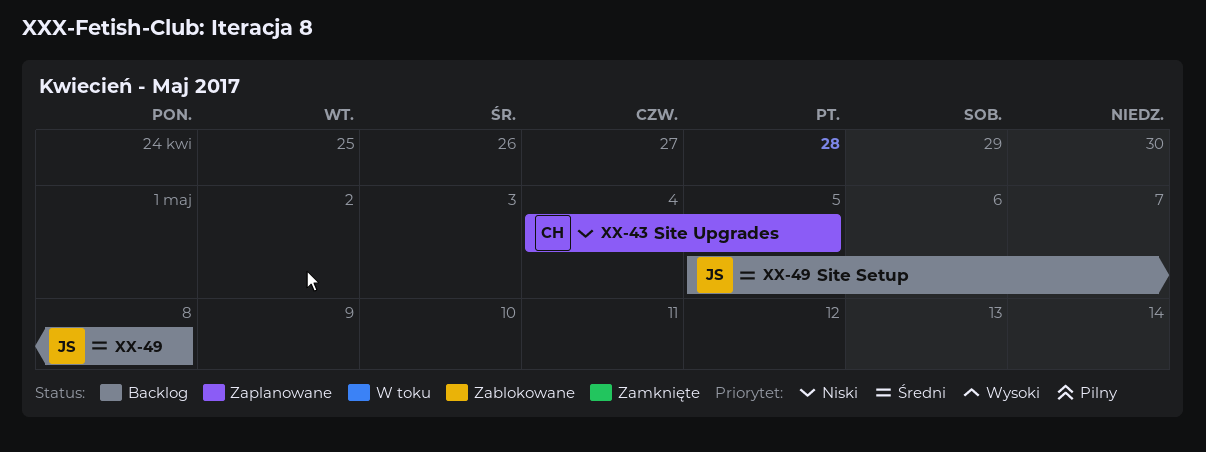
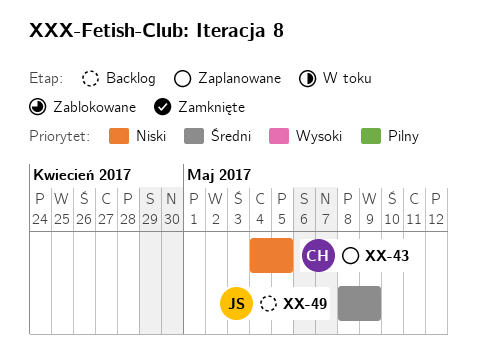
XX-49, start: May 5 -> May 8
XX-49, due: May 8 -> May 9

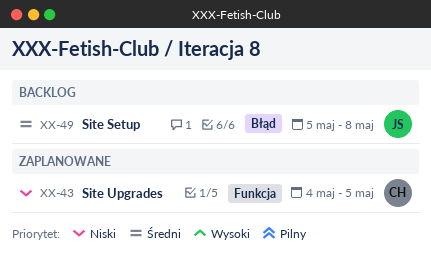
XX-49, start: May 8 -> May 5
XX-49, due: May 9 -> May 8

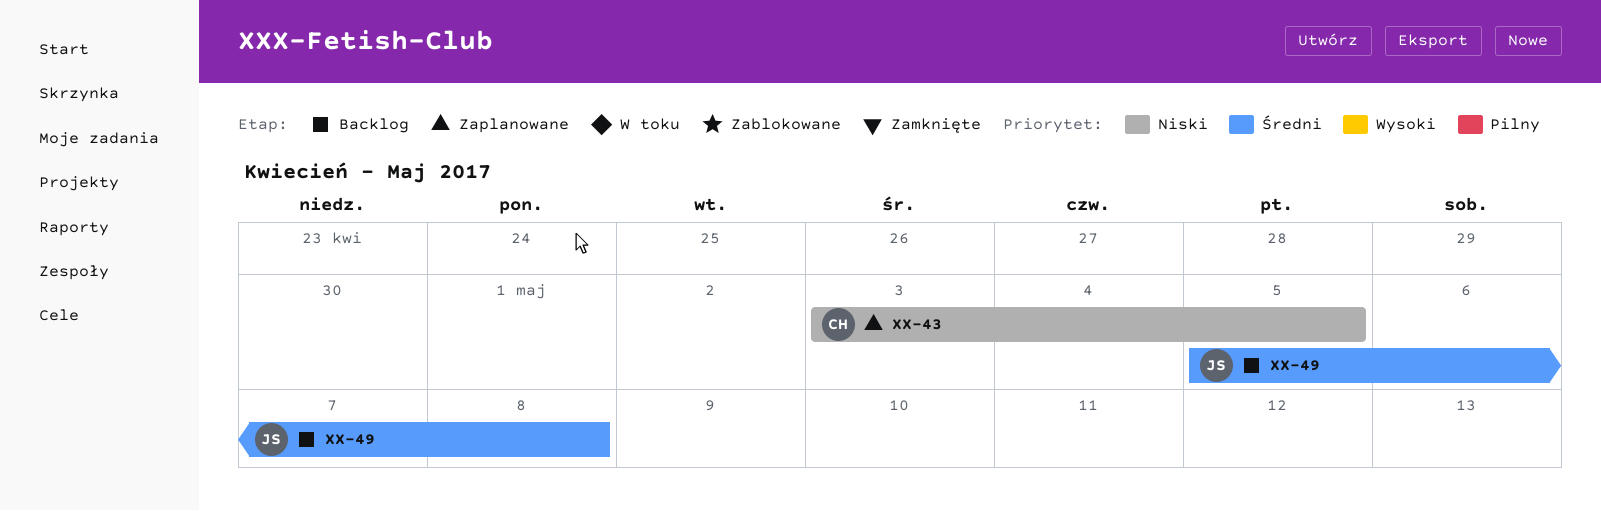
XX-43, start: May 4 -> May 3

